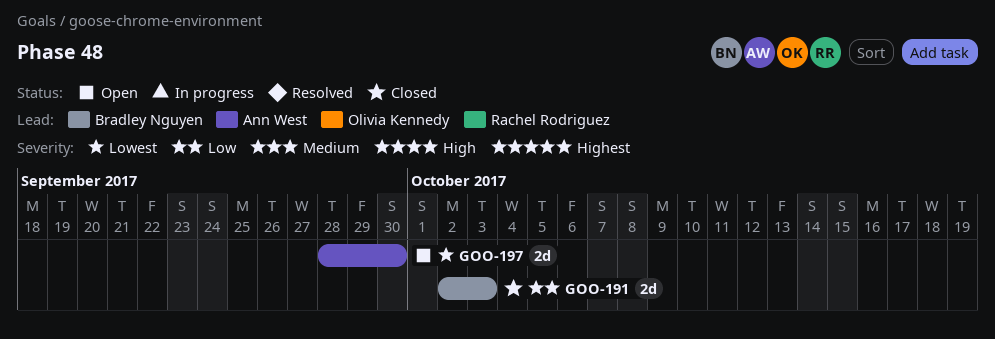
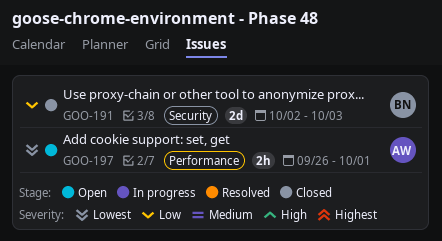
GOO-197, estimate: 2d -> 2h
GOO-197, start: Sep 28 -> Sep 26
GOO-197, due: Sep 30 -> Oct 1

